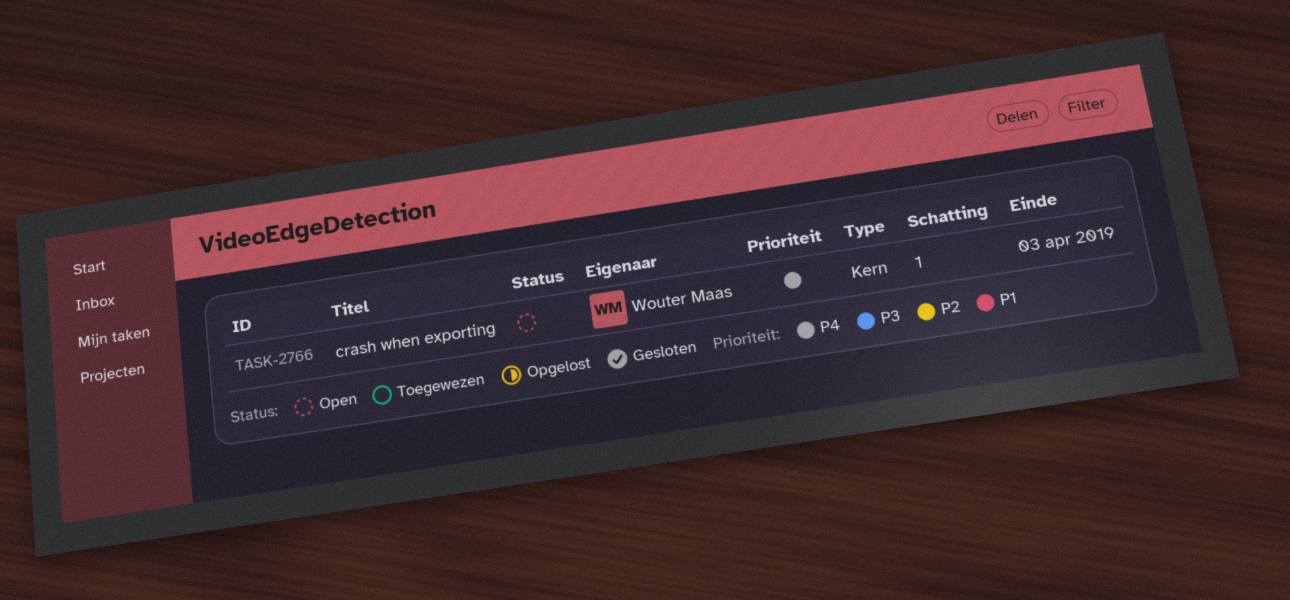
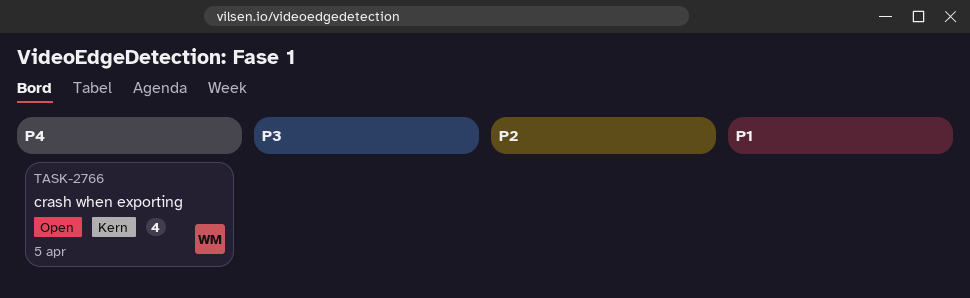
TASK-2766, estimate: 1 -> 4
TASK-2766, due: Apr 3 -> Apr 5

